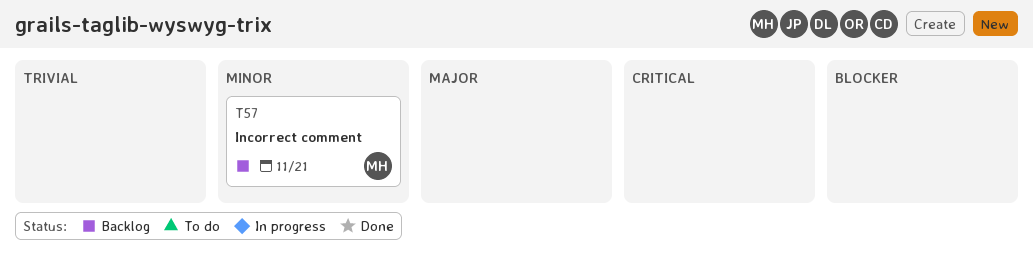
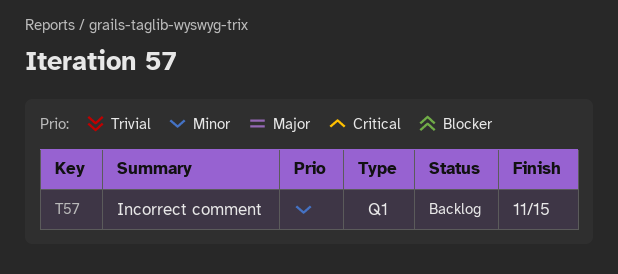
T57, due: Nov 21 -> Nov 15

